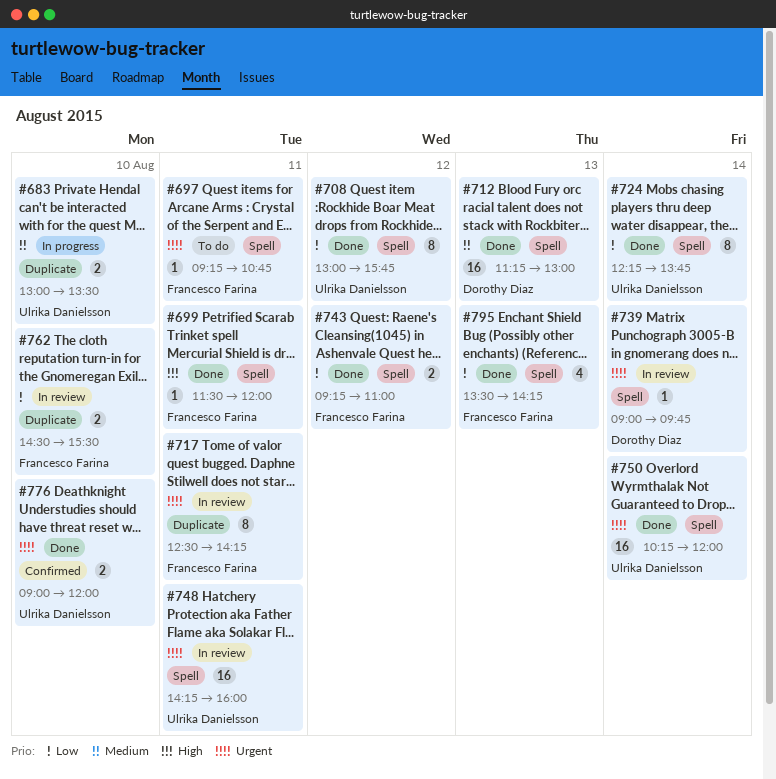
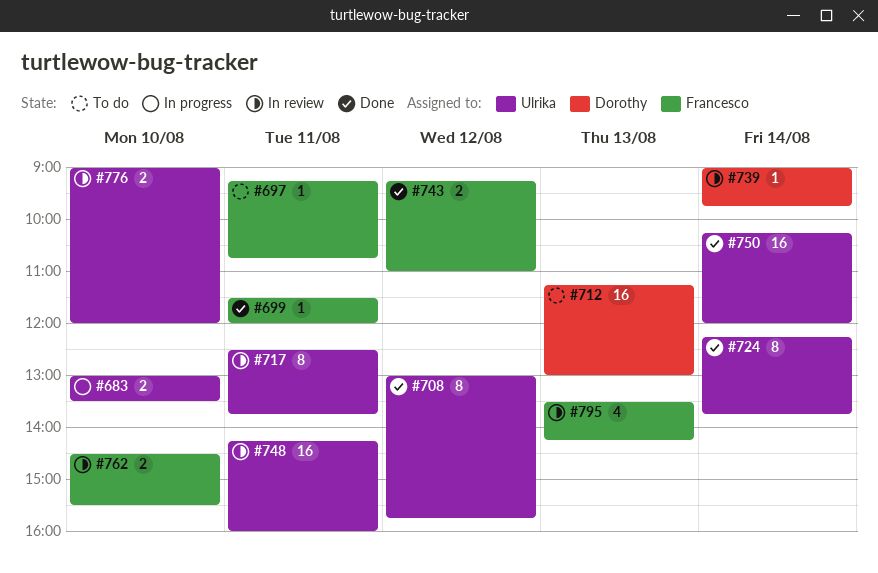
#712, status: Done -> To do
#717, owner: Francesco Farina -> Ulrika Danielsson
#717, ends: 14:15 -> 13:45
#776, status: Done -> In review
#795, status: Done -> In review

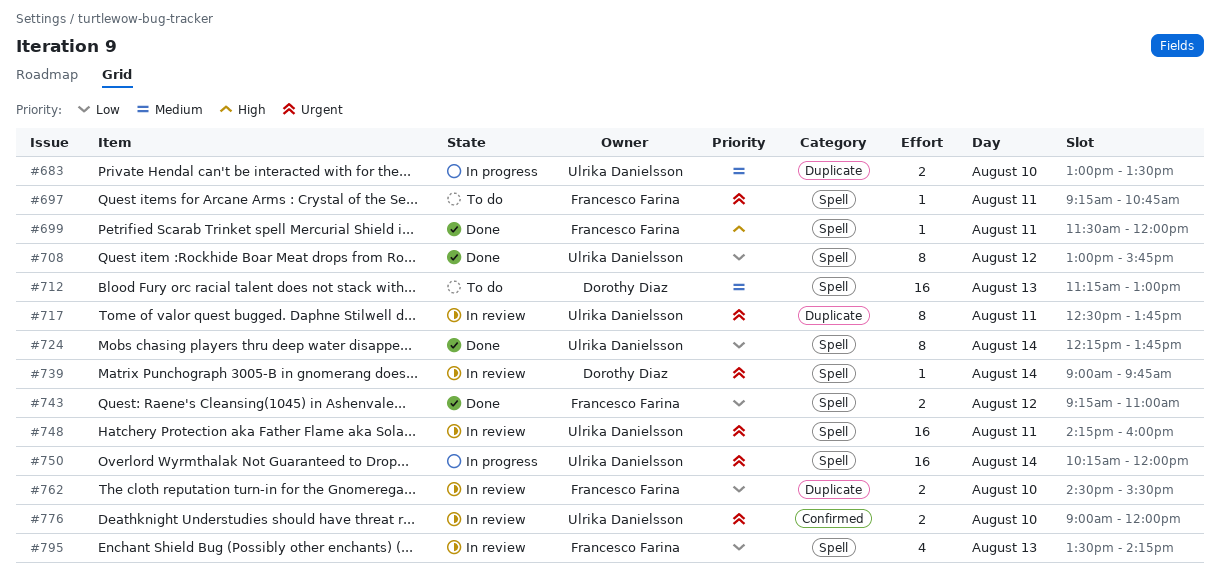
#750, status: Done -> In progress

